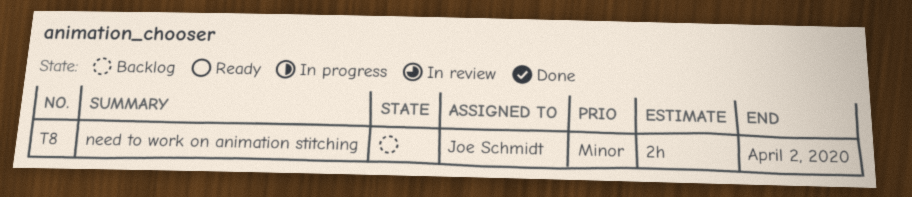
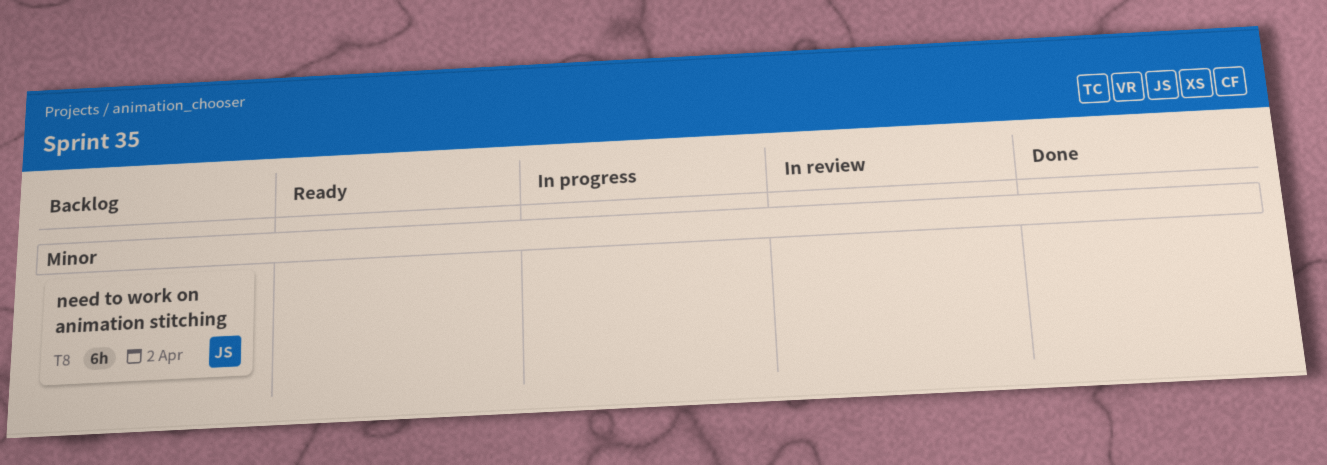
T8, estimate: 2h -> 6h

